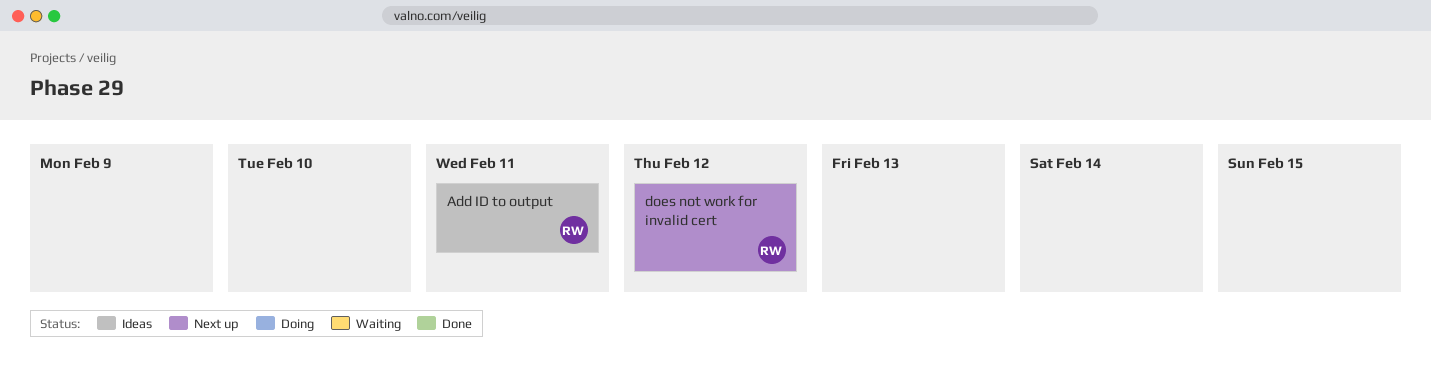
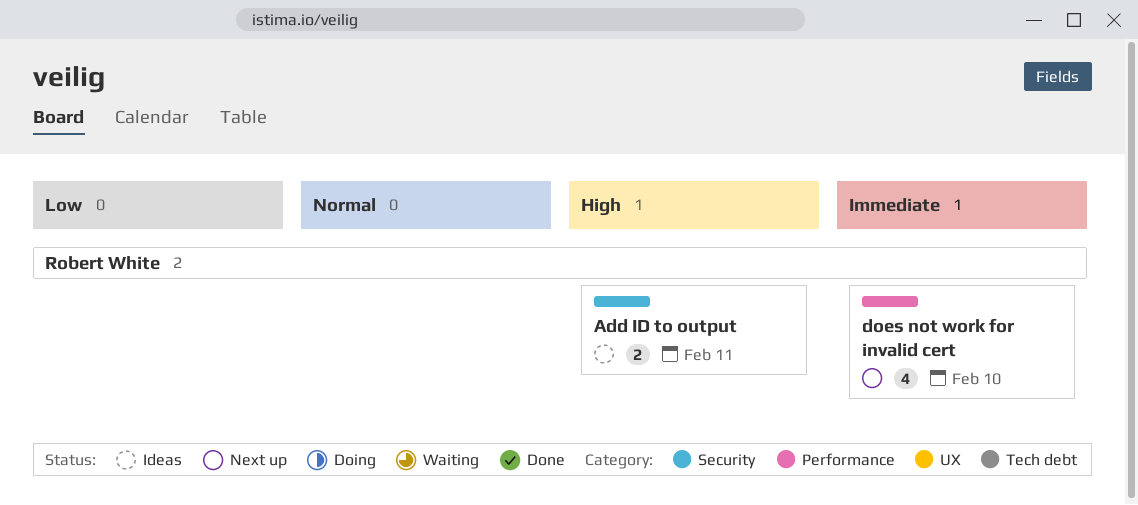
does not work for invalid cert, due: Feb 12 -> Feb 10

